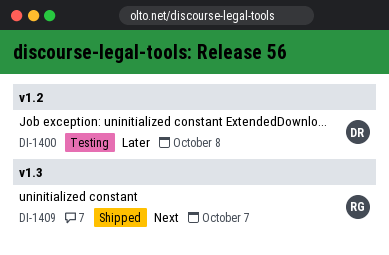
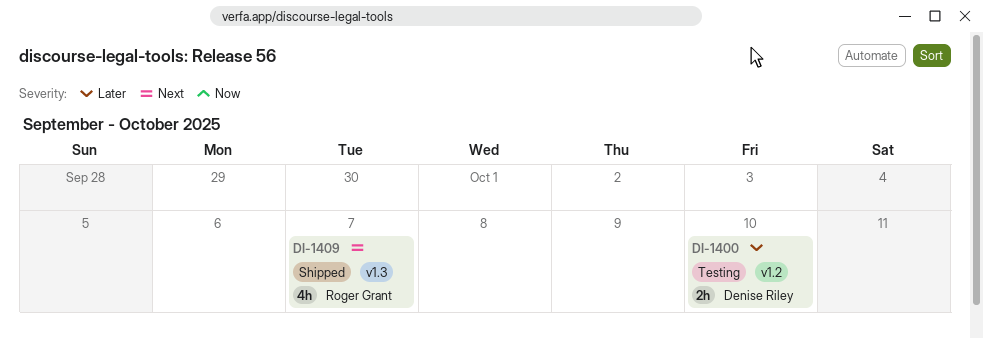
DI-1400, due: Oct 8 -> Oct 10

